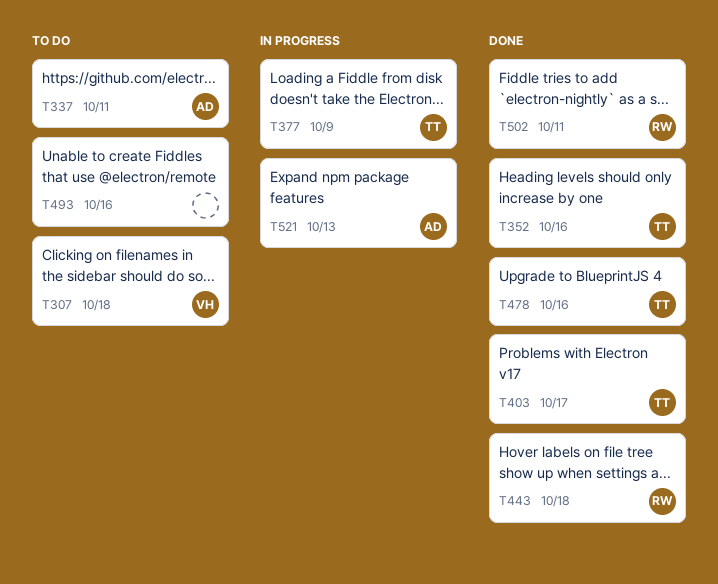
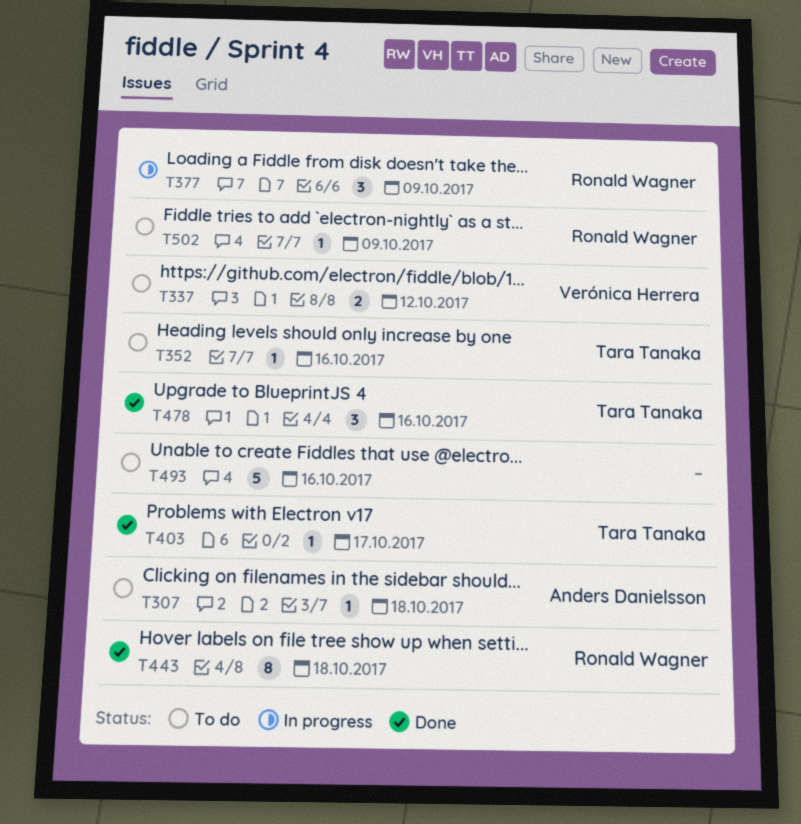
T307, owner: Verónica Herrera -> Anders Danielsson
T337, owner: Anders Danielsson -> Verónica Herrera
T337, due: Oct 11 -> Oct 12
T352, status: Done -> To do
T377, owner: Tara Tanaka -> Ronald Wagner
T502, status: Done -> To do
T502, due: Oct 11 -> Oct 9
T521: present -> none

